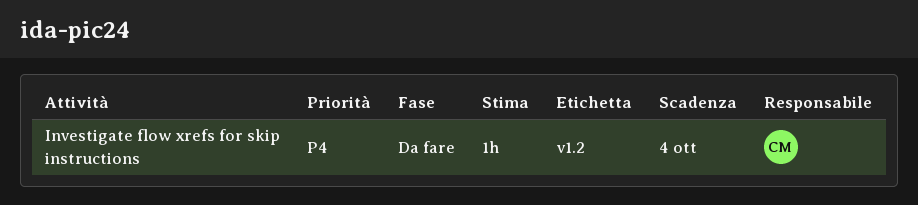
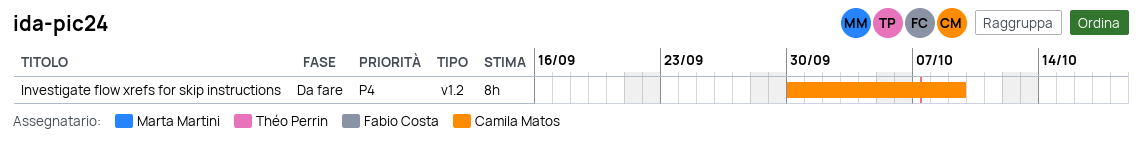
Investigate flow xrefs for skip instructions, estimate: 1h -> 8h
Investigate flow xrefs for skip instructions, due: Oct 4 -> Oct 9

